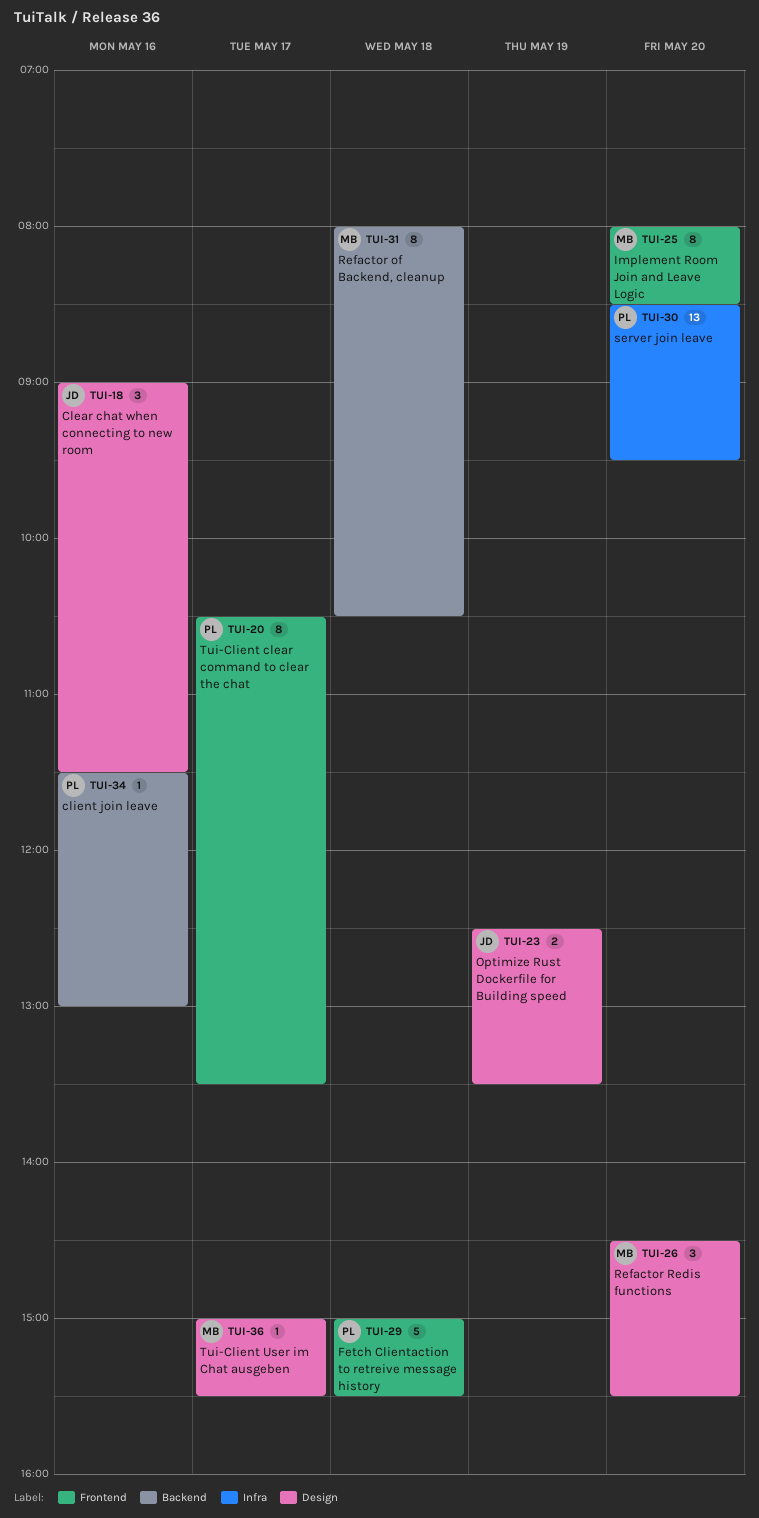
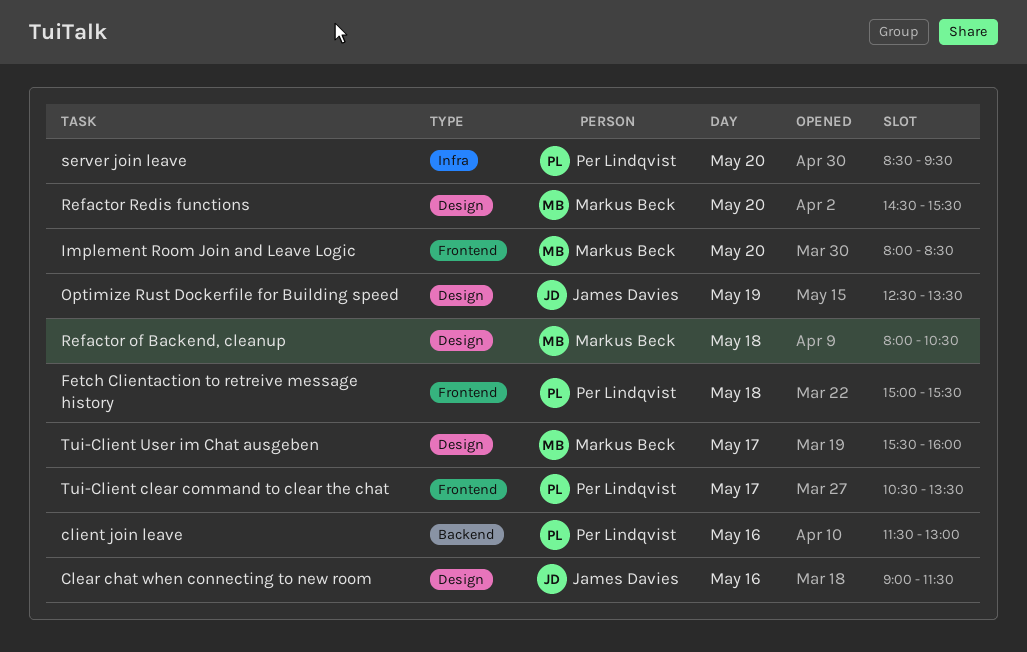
Refactor of Backend, cleanup, label: Backend -> Design
Tui-Client User im Chat ausgeben, begins: 15:00 -> 15:30
Tui-Client User im Chat ausgeben, ends: 15:30 -> 16:00

